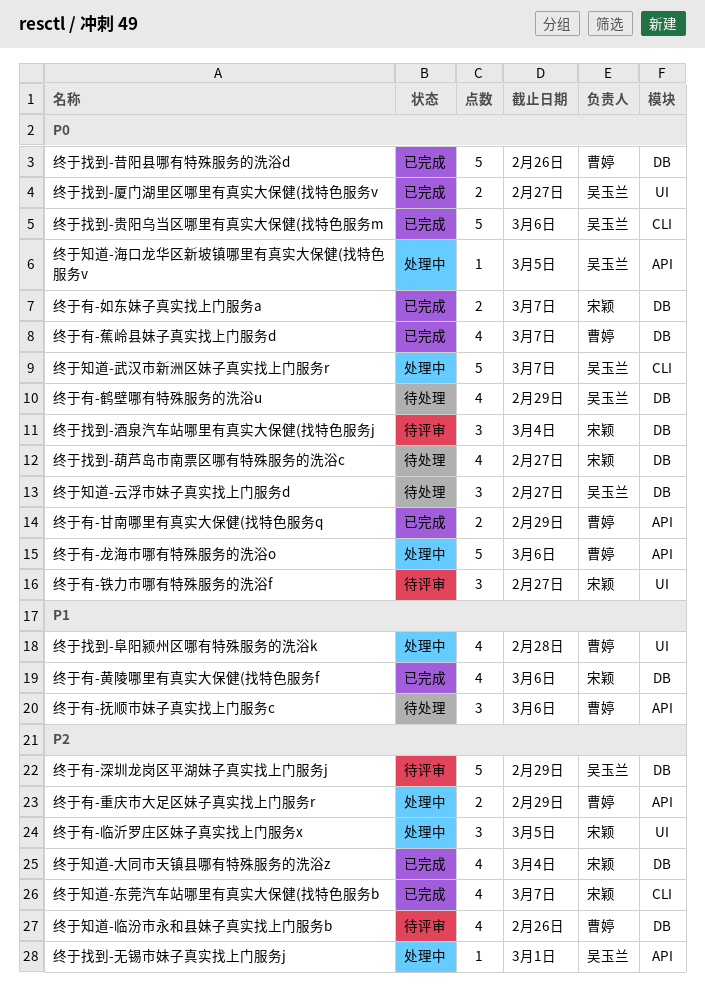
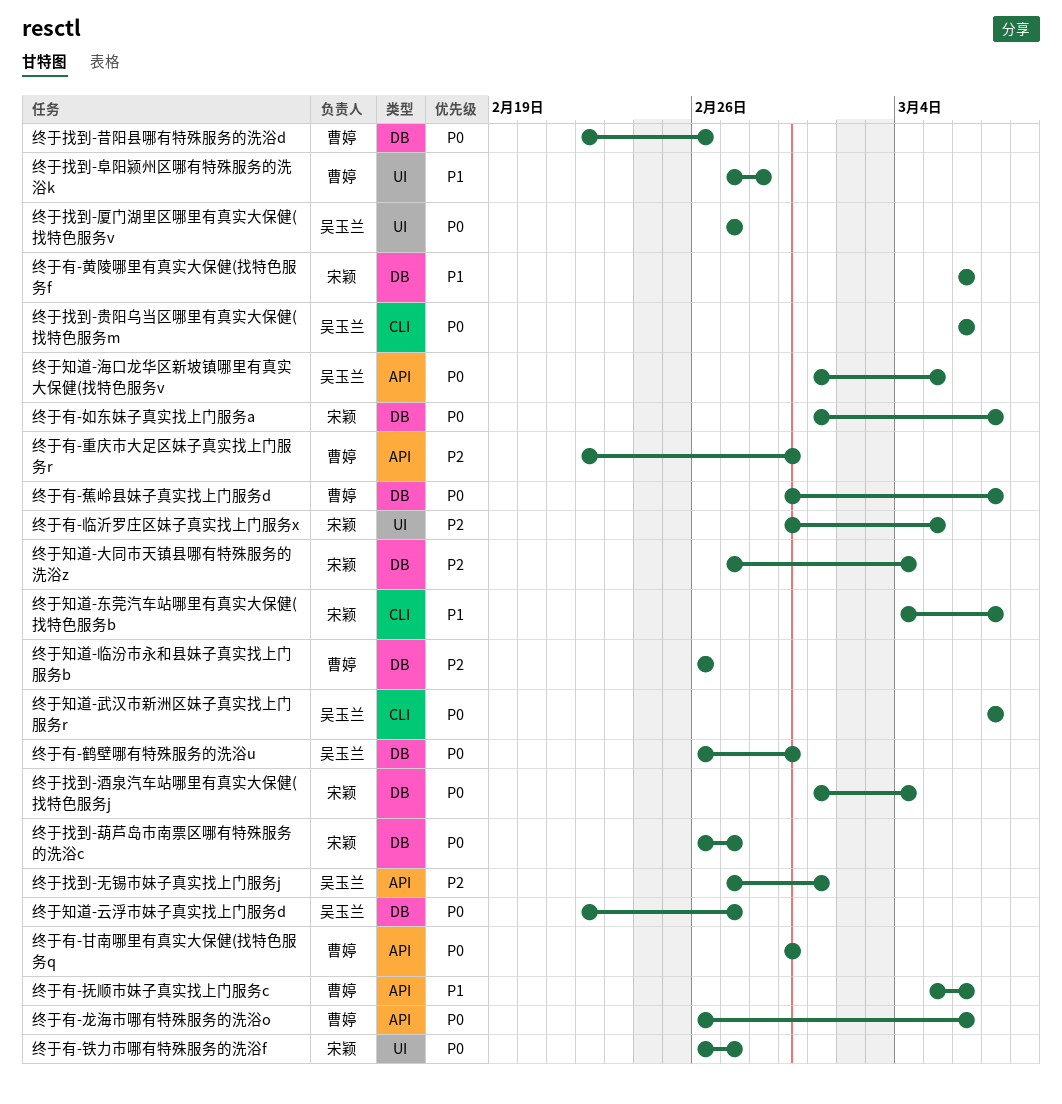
终于有-深圳龙岗区平湖妹子真实找上门服务j: present -> none
终于知道-东莞汽车站哪里有真实大保健(找特色服务b, priority: P2 -> P1

